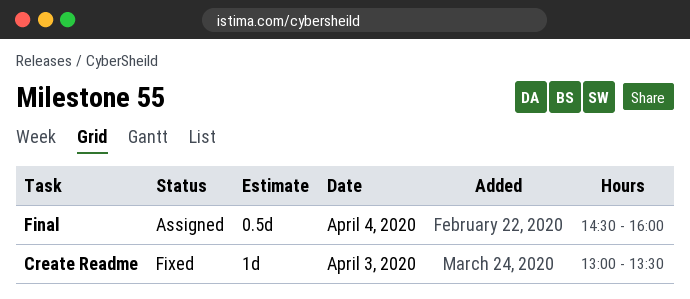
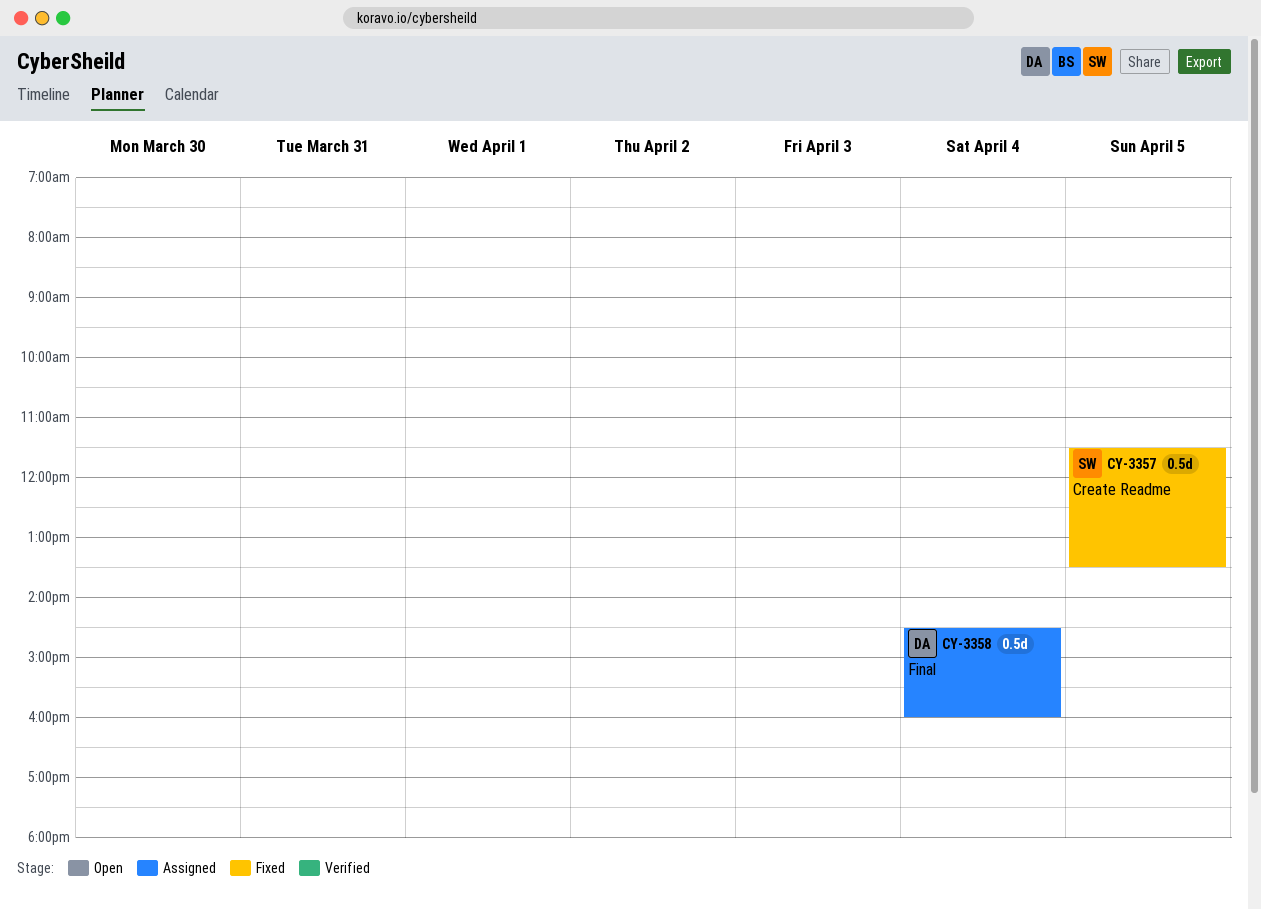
Create Readme, estimate: 1d -> 0.5d
Create Readme, day: Apr 3 -> Apr 5
Create Readme, begins: 13:00 -> 11:30

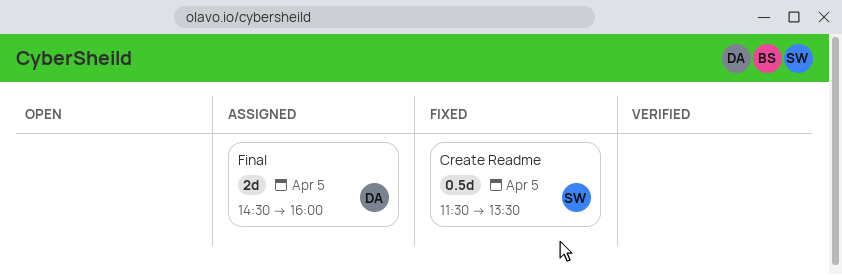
Final, estimate: 0.5d -> 2d
Final, day: Apr 4 -> Apr 5

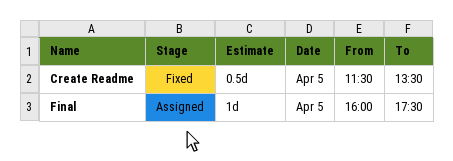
Final, estimate: 2d -> 1d
Final, begins: 14:30 -> 16:00
Final, ends: 16:00 -> 17:30

